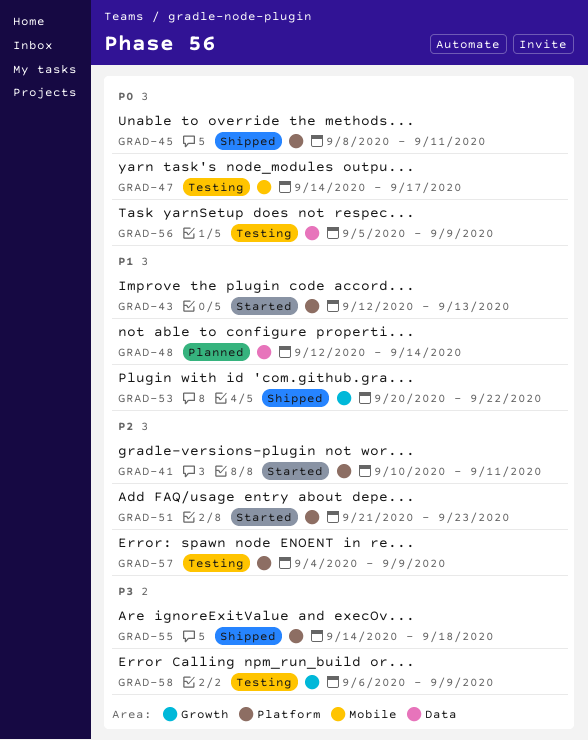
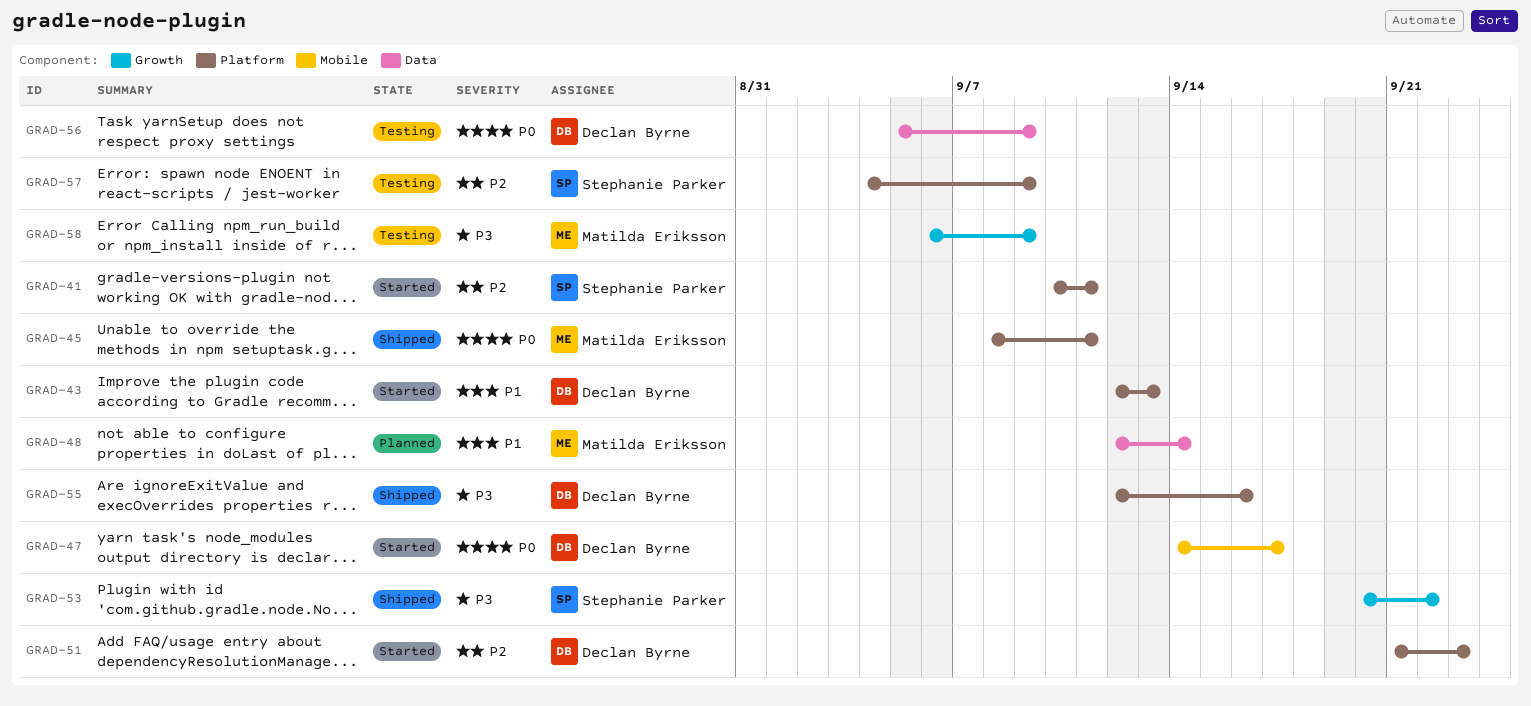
GRAD-47, status: Testing -> Started
GRAD-53, priority: P1 -> P3
GRAD-55, start: Sep 14 -> Sep 12
GRAD-55, due: Sep 18 -> Sep 16

